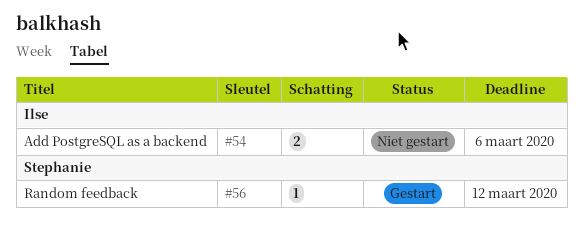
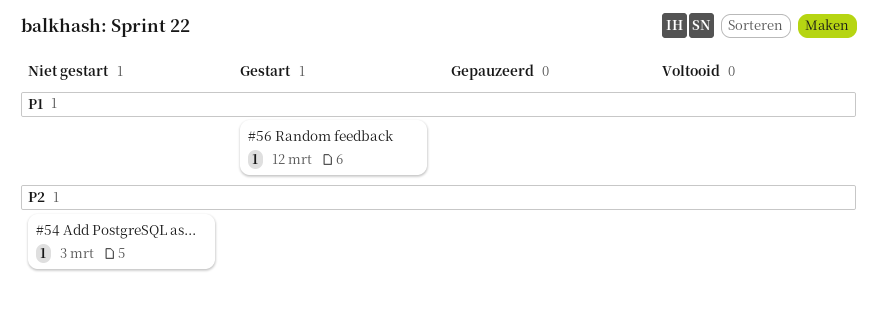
#54, estimate: 2 -> 1
#54, due: Mar 6 -> Mar 3

